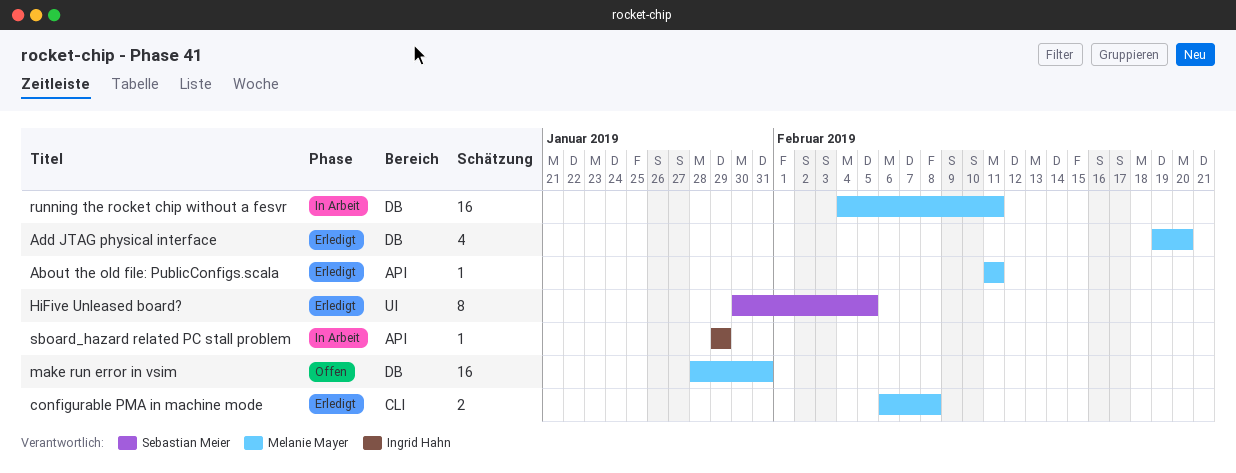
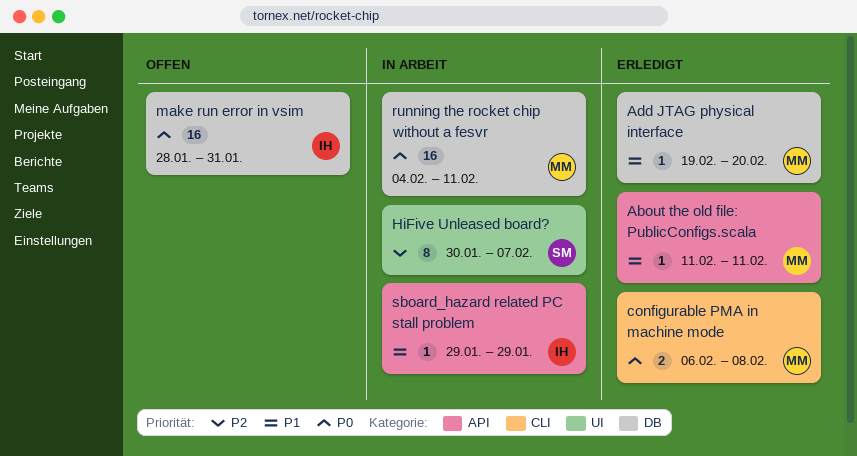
Add JTAG physical interface, estimate: 4 -> 1
HiFive Unleased board?, status: Erledigt -> In Arbeit
HiFive Unleased board?, due: Feb 5 -> Feb 7
make run error in vsim, owner: Melanie Mayer -> Ingrid Hahn

